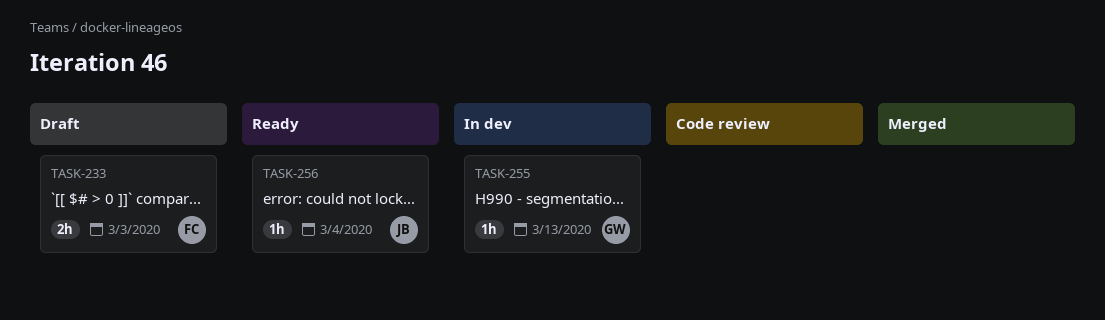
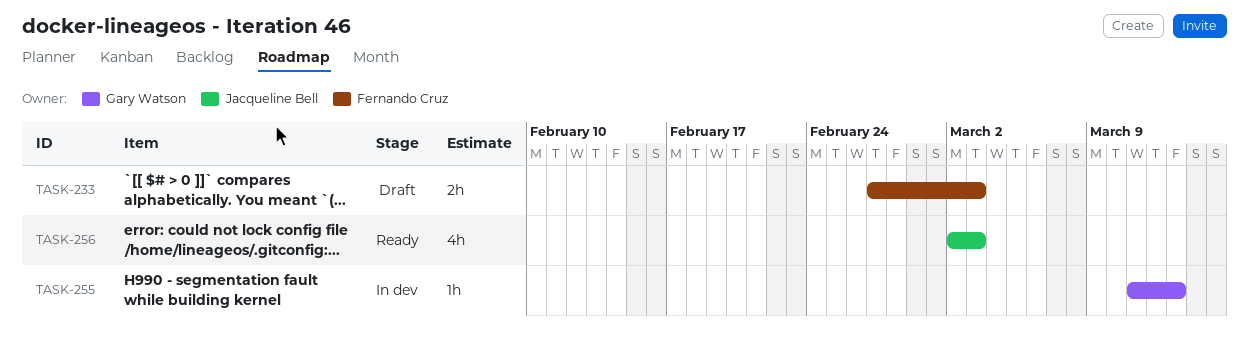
TASK-256, estimate: 1h -> 4h
TASK-256, due: Mar 4 -> Mar 3

